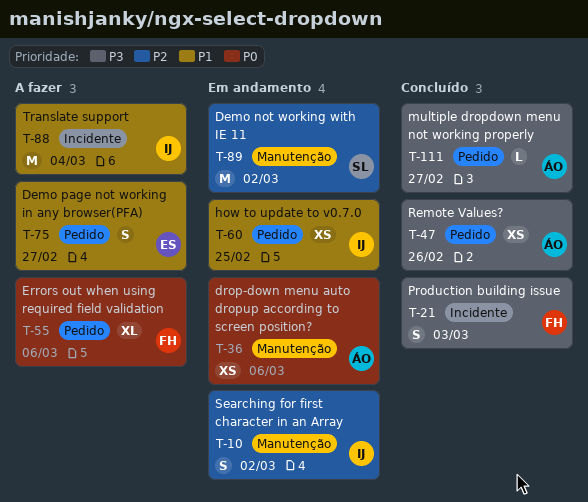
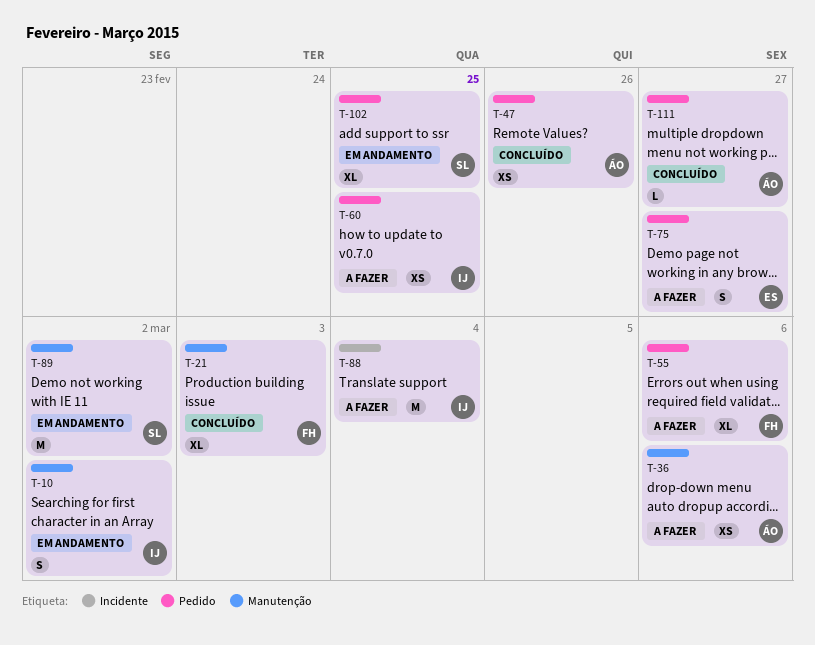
T-21, label: Incidente -> Manutenção
T-21, estimate: S -> XL
T-36, status: Em andamento -> A fazer
T-60, status: Em andamento -> A fazer
T-102: none -> present

